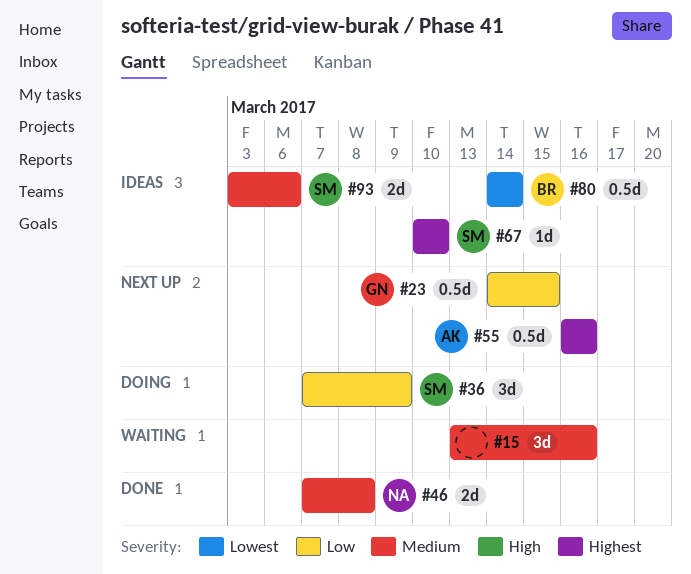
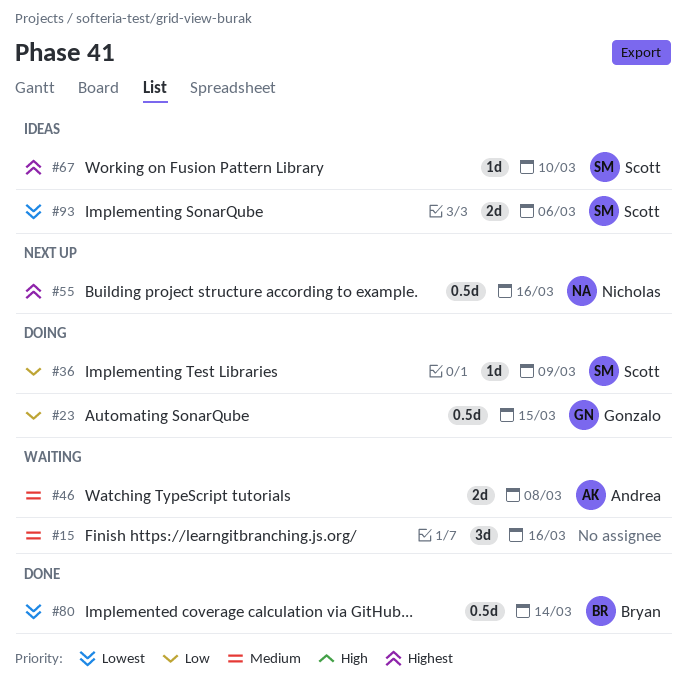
#23, status: Next up -> Doing
#36, estimate: 3d -> 1d
#46, status: Done -> Waiting
#46, owner: Nicholas -> Andrea
#55, owner: Andrea -> Nicholas
#80, status: Ideas -> Done
#93, priority: Medium -> Lowest

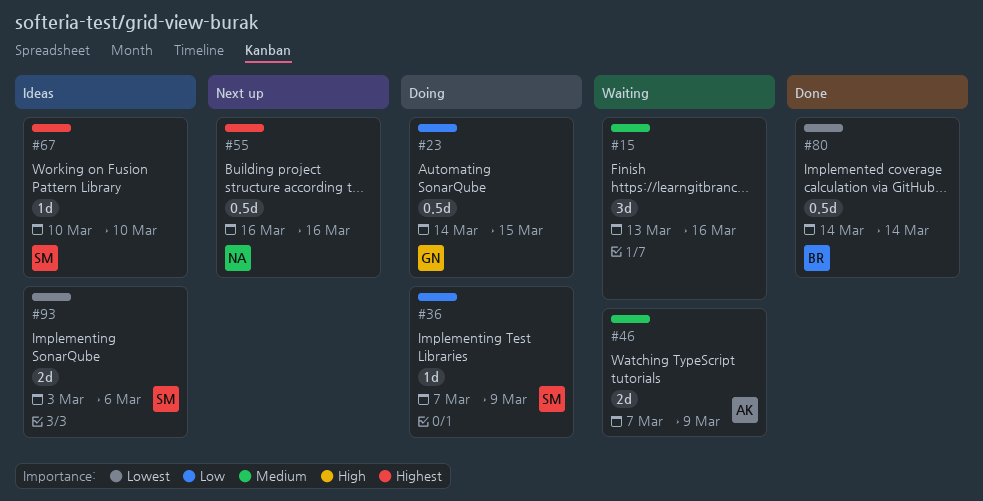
#46, due: Mar 8 -> Mar 9

